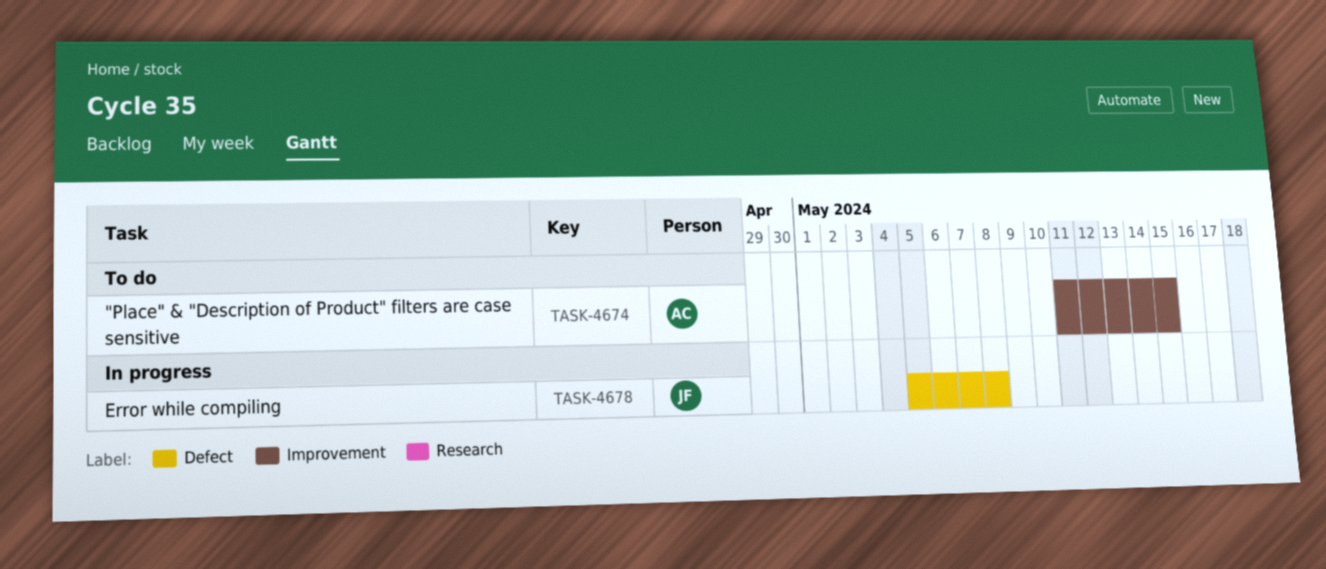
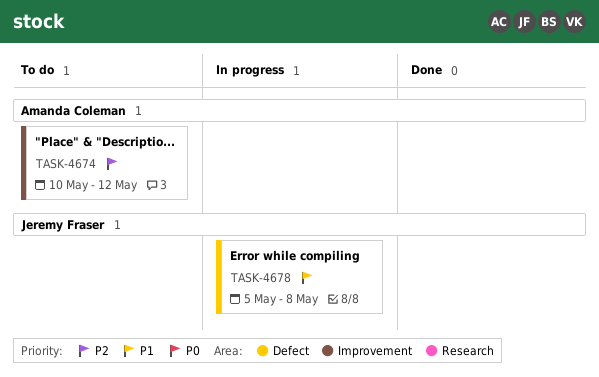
TASK-4674, start: May 11 -> May 10
TASK-4674, due: May 15 -> May 12

